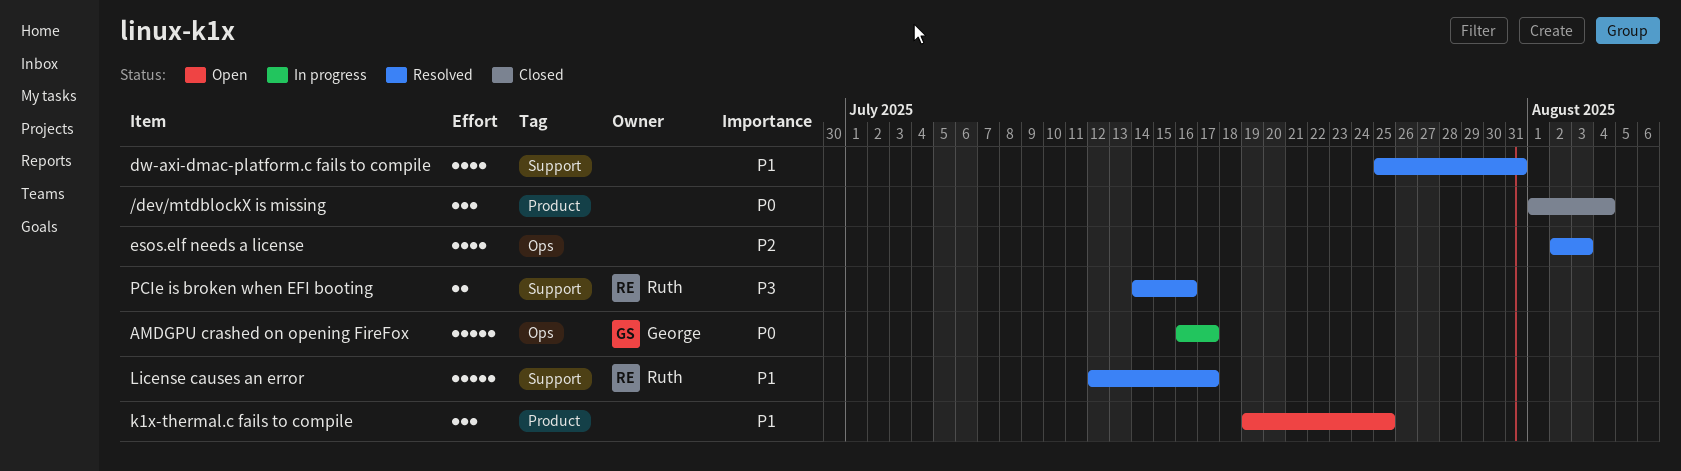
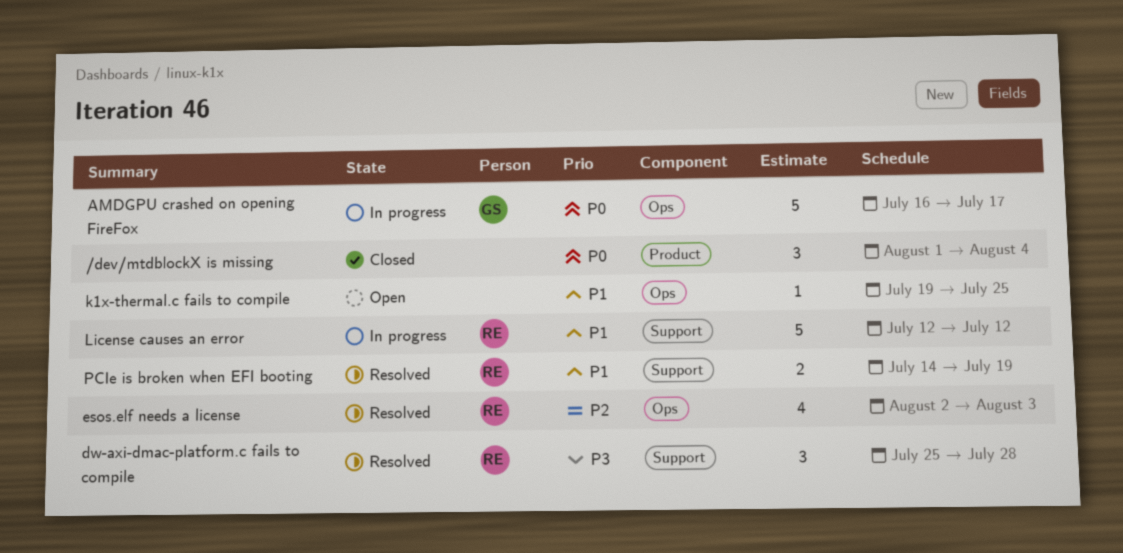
dw-axi-dmac-platform.c fails to compile, owner: none -> Ruth
dw-axi-dmac-platform.c fails to compile, priority: P1 -> P3
dw-axi-dmac-platform.c fails to compile, estimate: 4 -> 3
dw-axi-dmac-platform.c fails to compile, due: Jul 31 -> Jul 28
esos.elf needs a license, owner: none -> Ruth
k1x-thermal.c fails to compile, label: Product -> Ops
k1x-thermal.c fails to compile, estimate: 3 -> 1
License causes an error, status: Resolved -> In progress
License causes an error, due: Jul 17 -> Jul 12
PCIe is broken when EFI booting, priority: P3 -> P1
PCIe is broken when EFI booting, due: Jul 16 -> Jul 19

